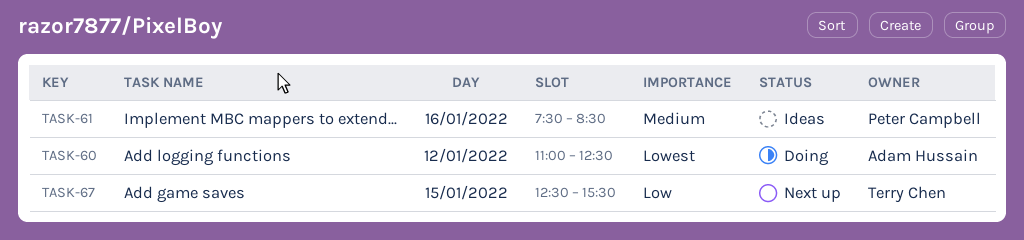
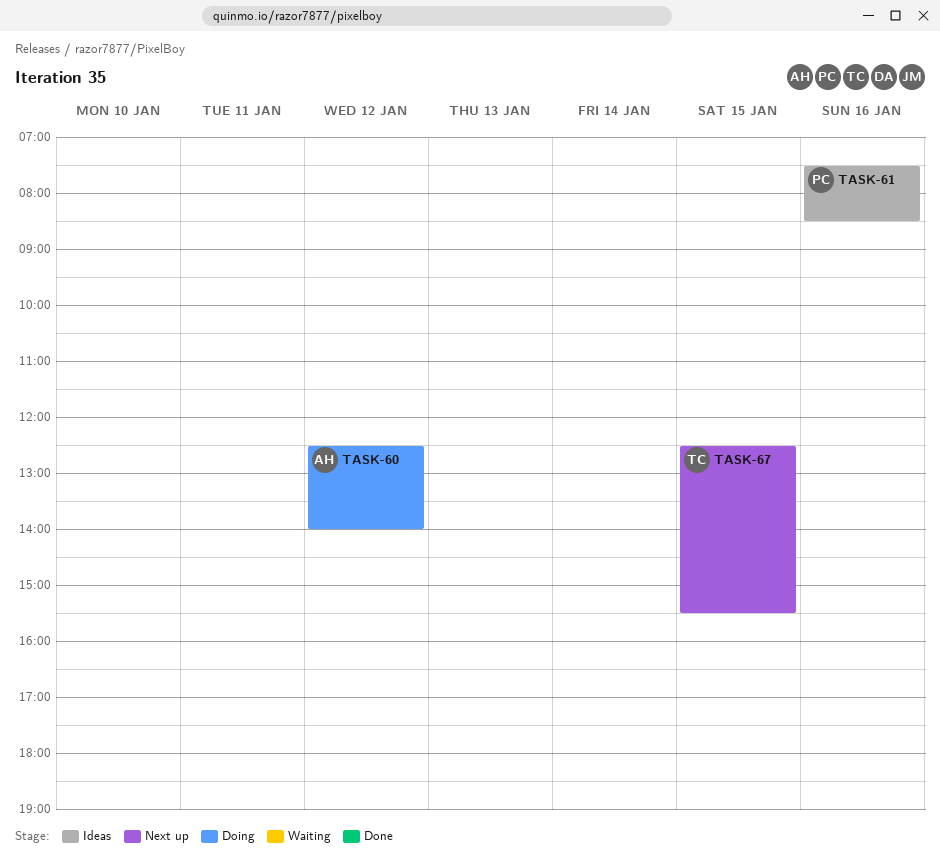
TASK-60, begins: 11:00 -> 12:30
TASK-60, ends: 12:30 -> 14:00

